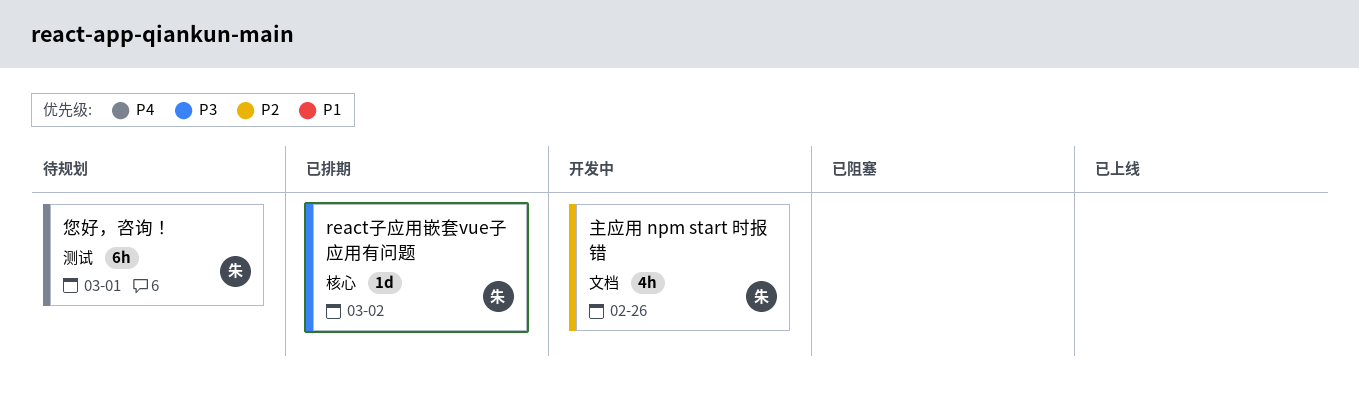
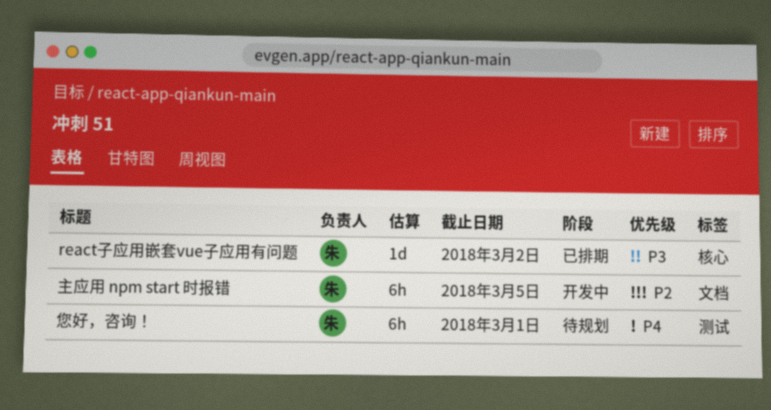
主应用 npm start 时报错, estimate: 4h -> 6h
主应用 npm start 时报错, due: Feb 26 -> Mar 5

